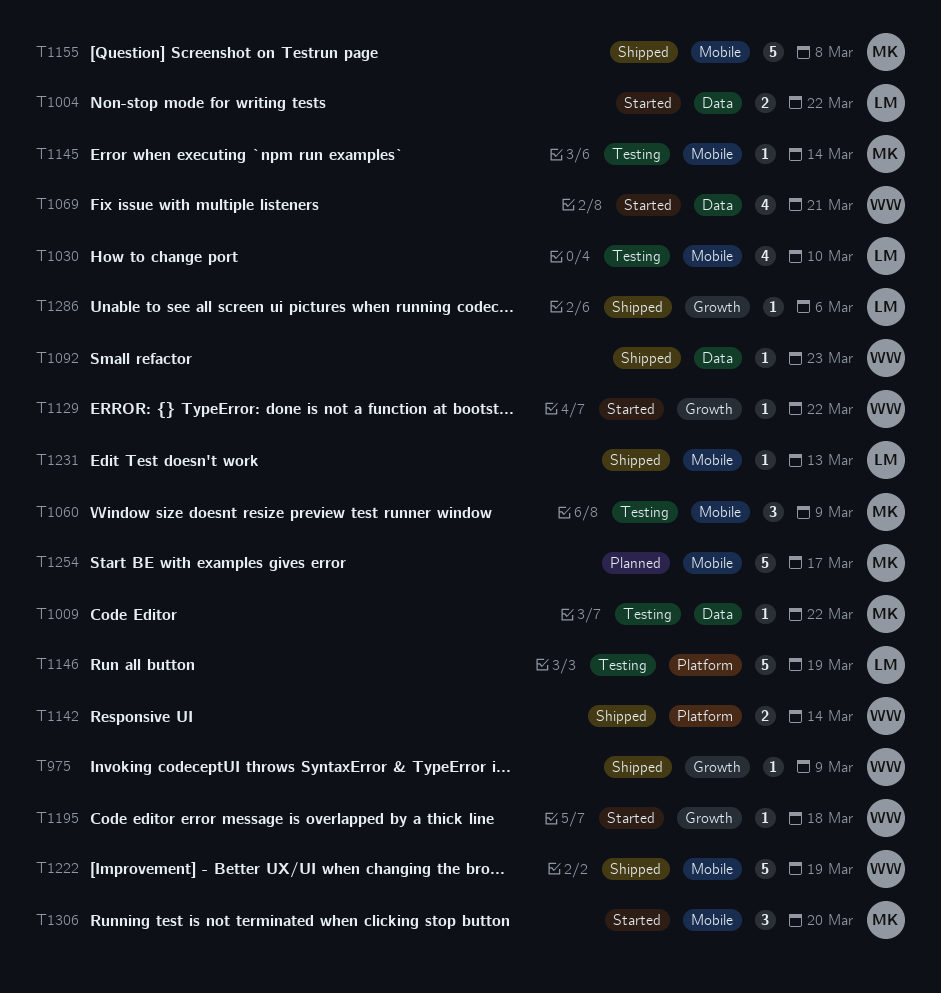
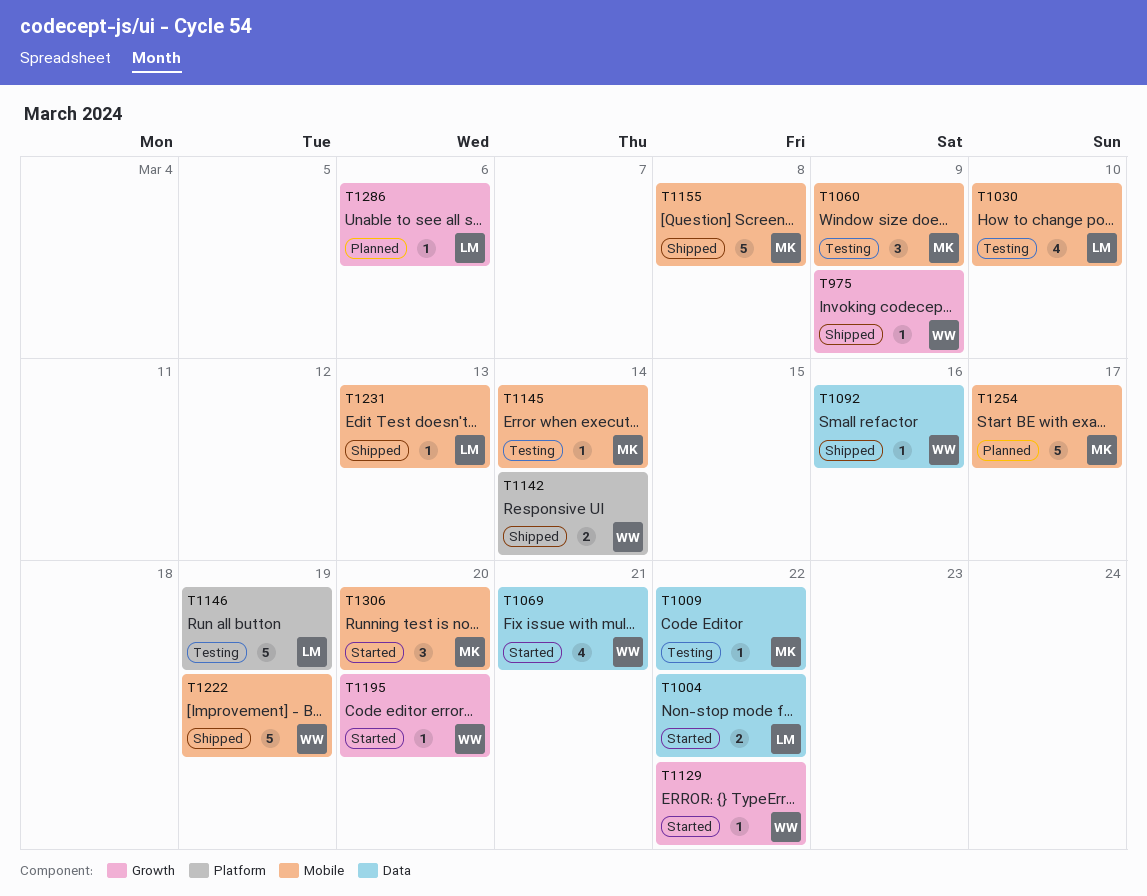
T1092, due: Mar 23 -> Mar 16
T1195, due: Mar 18 -> Mar 20
T1286, status: Shipped -> Planned

